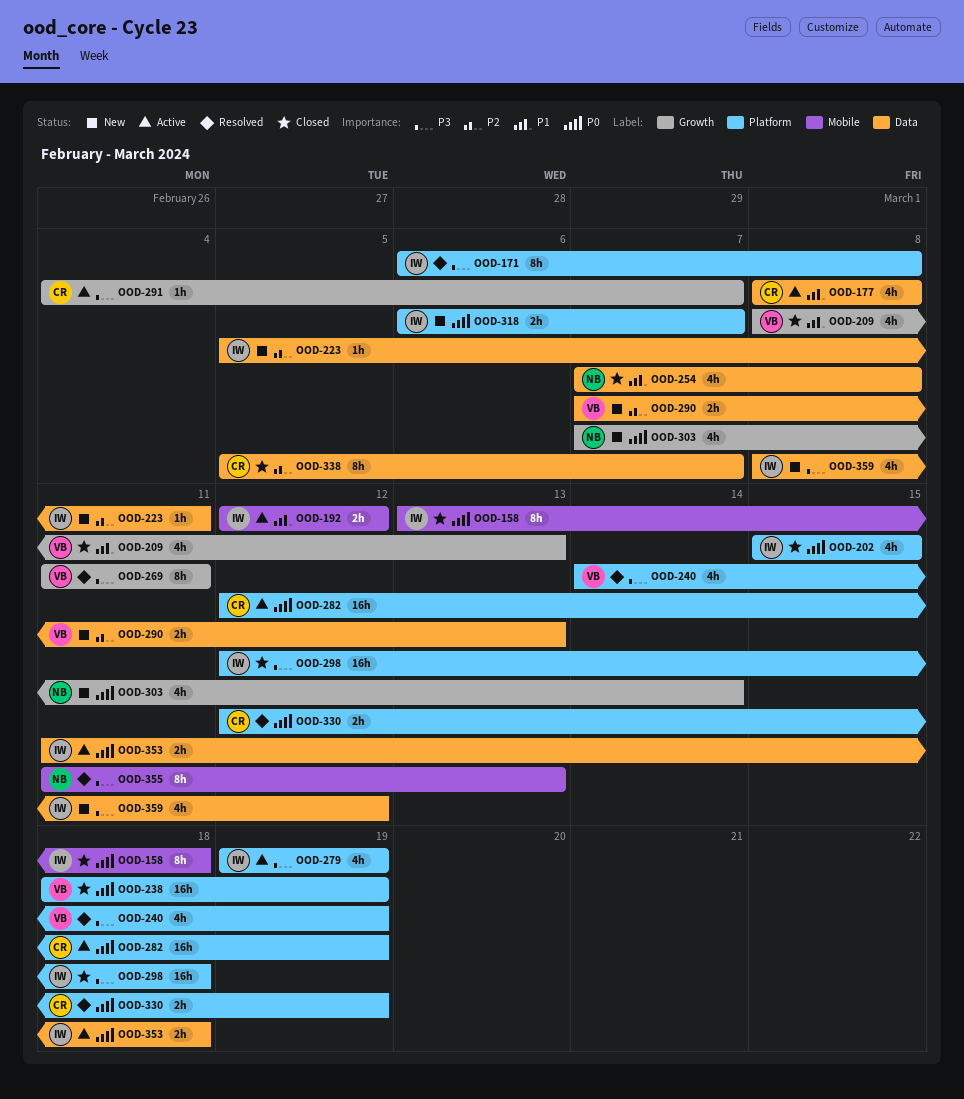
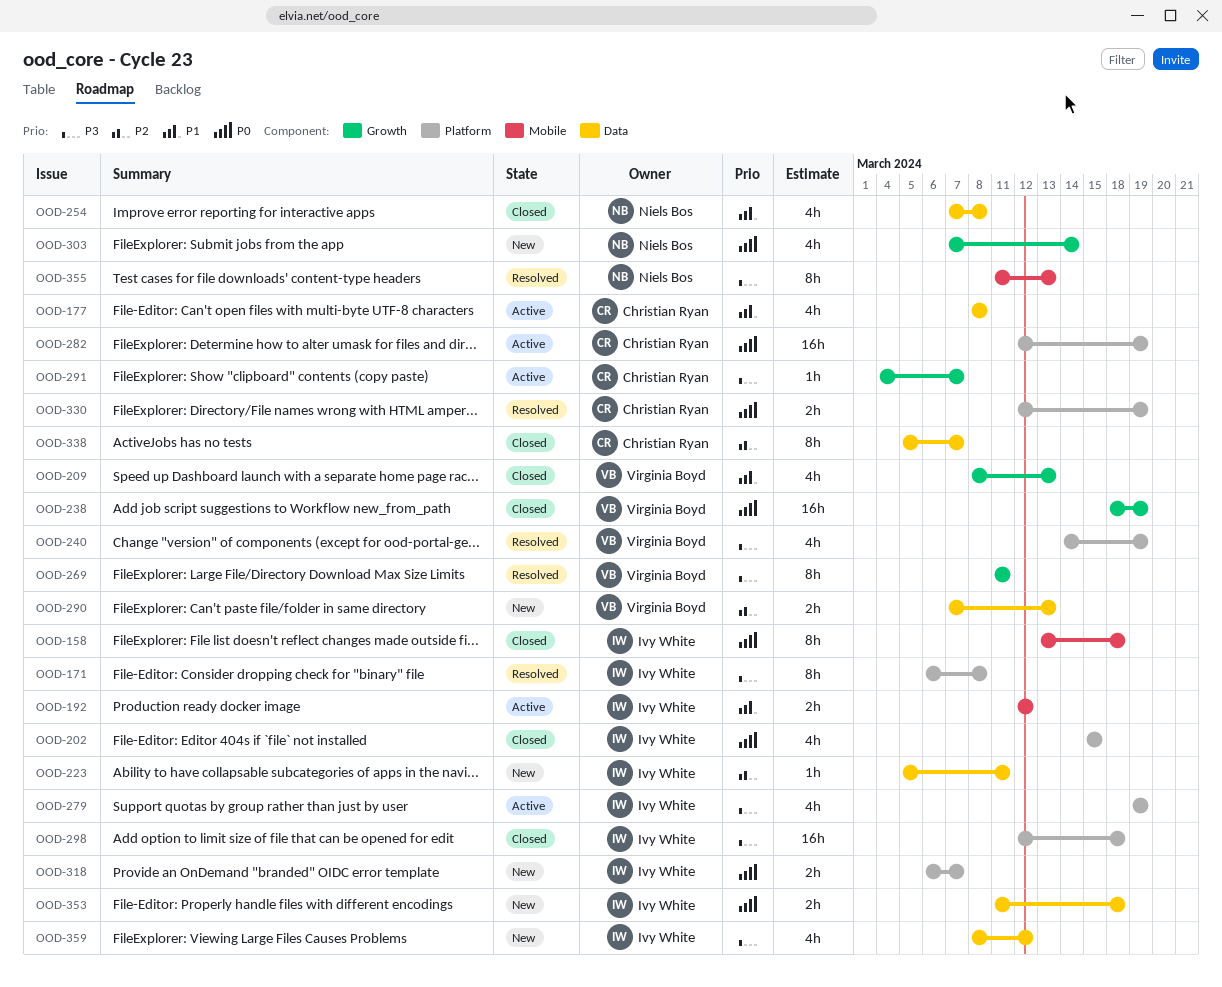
OOD-238, label: Platform -> Growth
OOD-353, status: Active -> New

